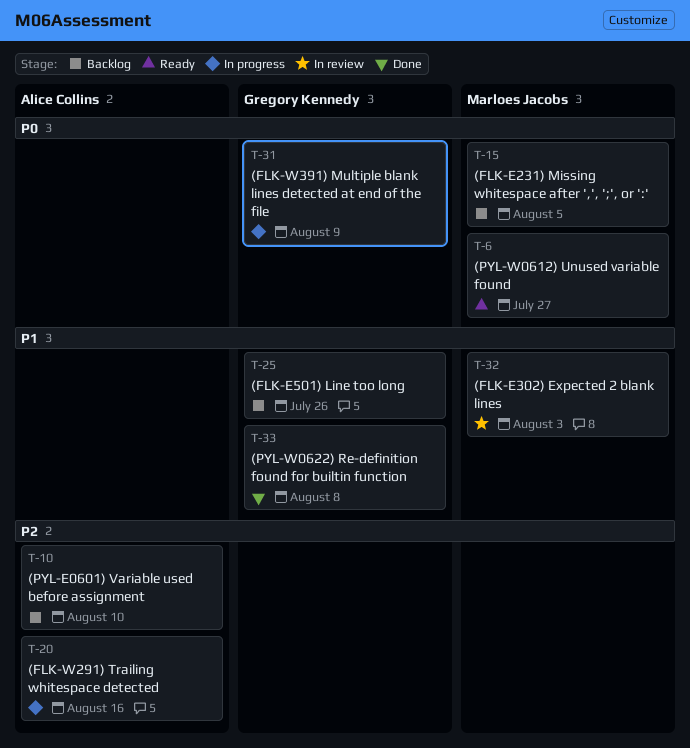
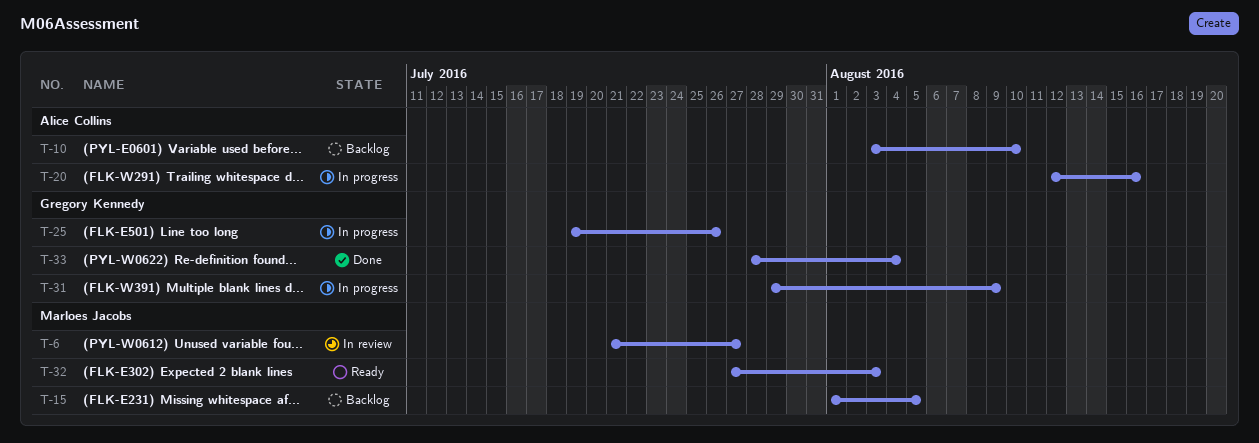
T-6, status: Ready -> In review
T-25, status: Backlog -> In progress
T-32, status: In review -> Ready
T-33, due: Aug 8 -> Aug 4

